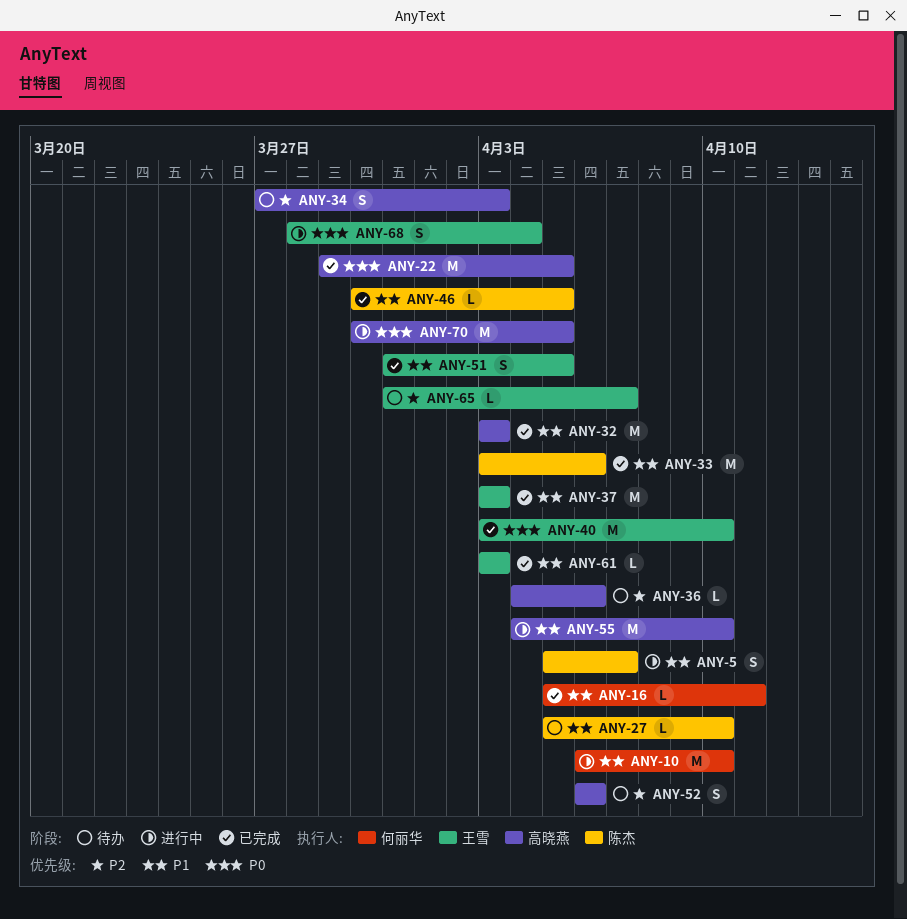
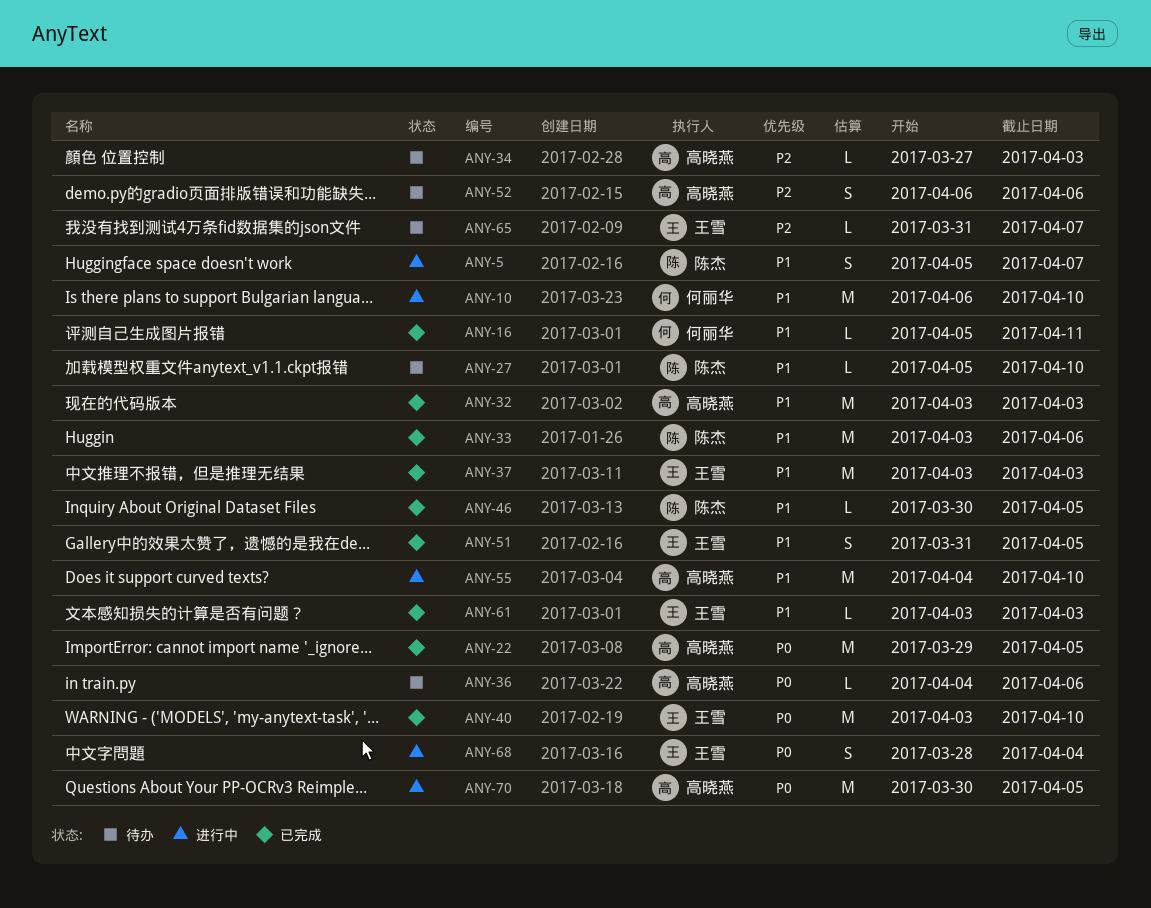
ANY-34, estimate: S -> L
ANY-36, priority: P2 -> P0

